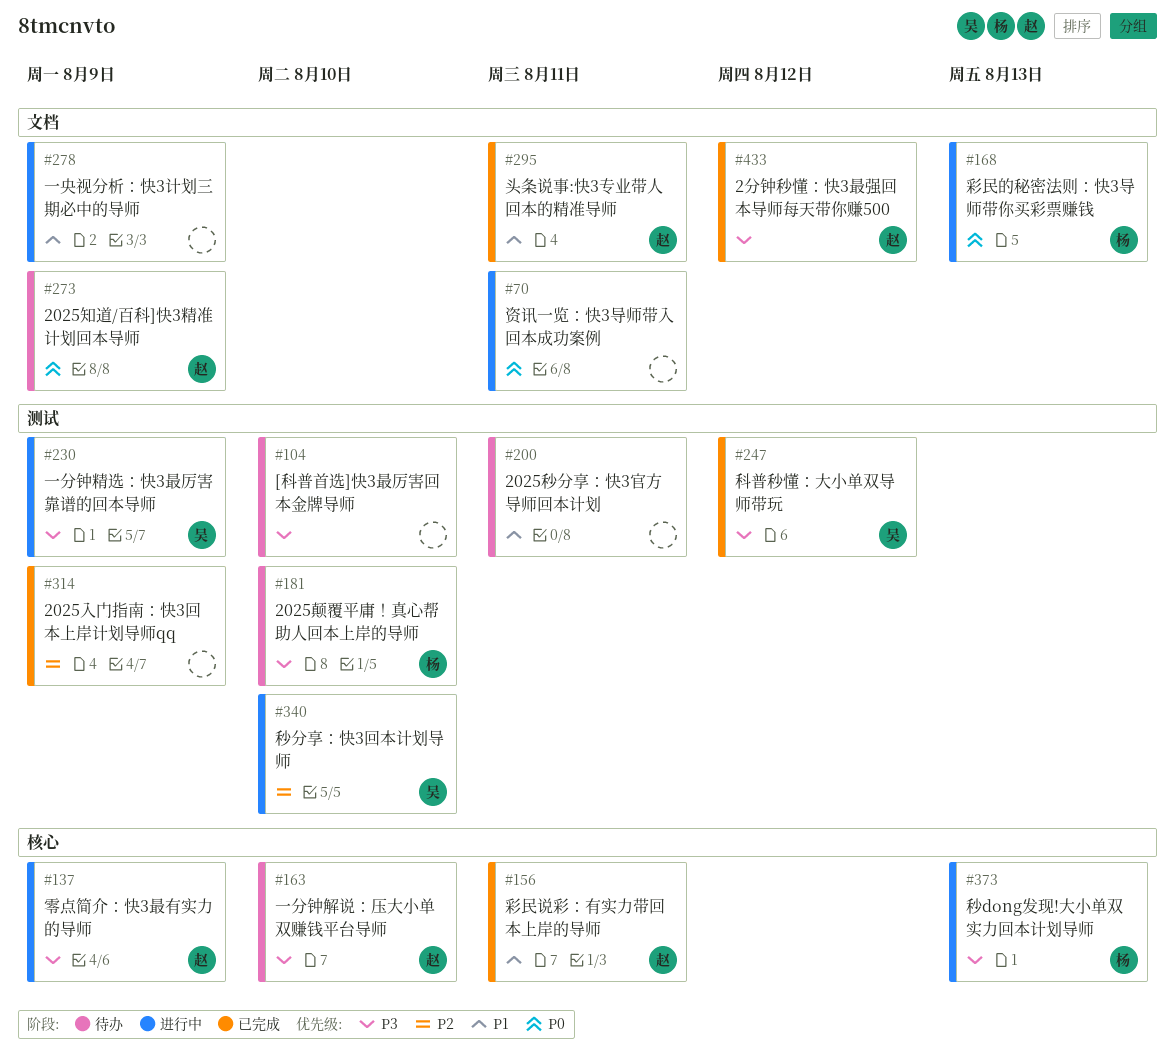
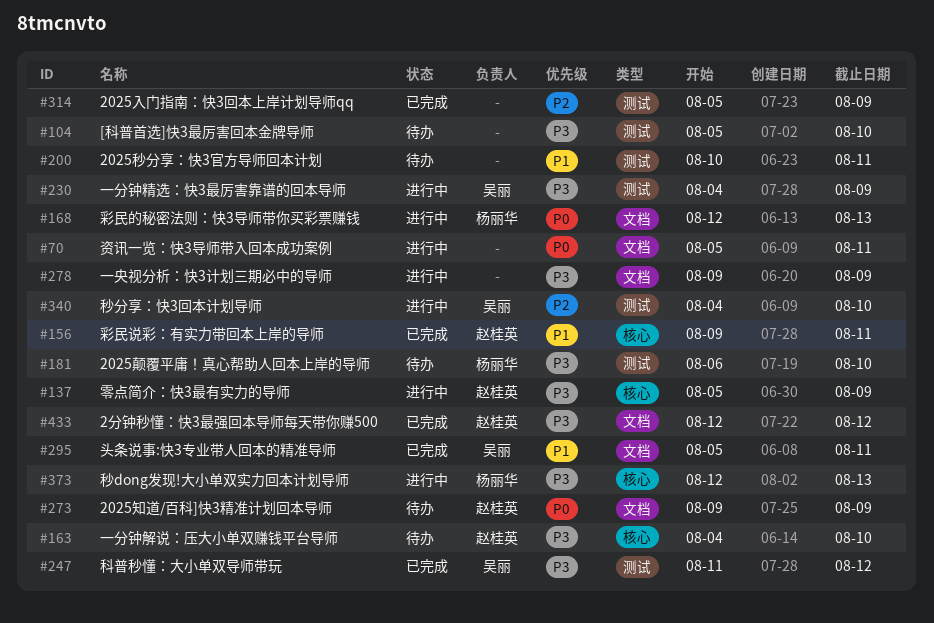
#278, priority: P1 -> P3
#295, owner: 赵桂英 -> 吴丽

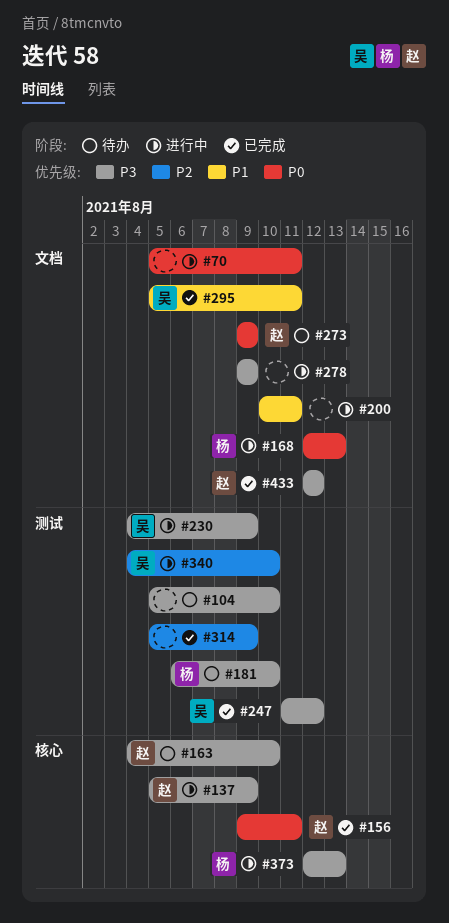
#156, priority: P1 -> P0
#200, status: 待办 -> 进行中
#200, label: 测试 -> 文档

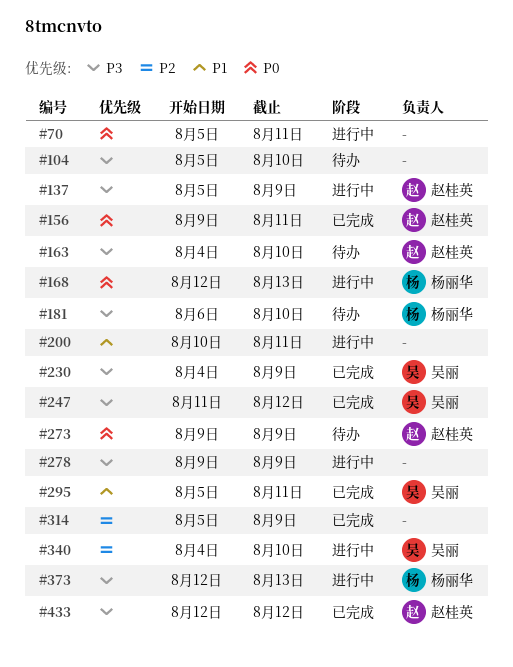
#230, status: 进行中 -> 已完成

